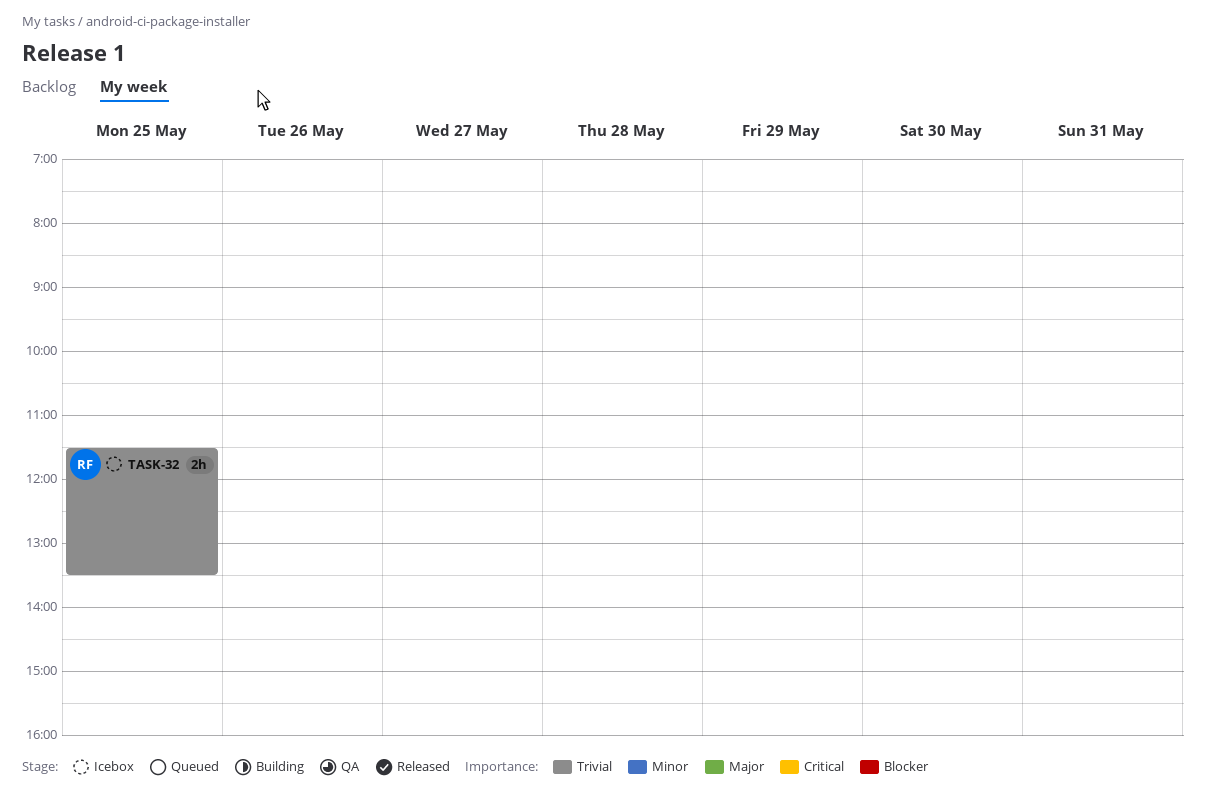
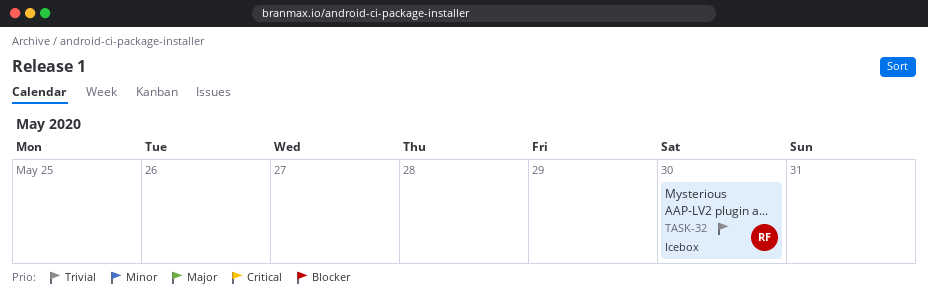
TASK-32, day: May 25 -> May 30

